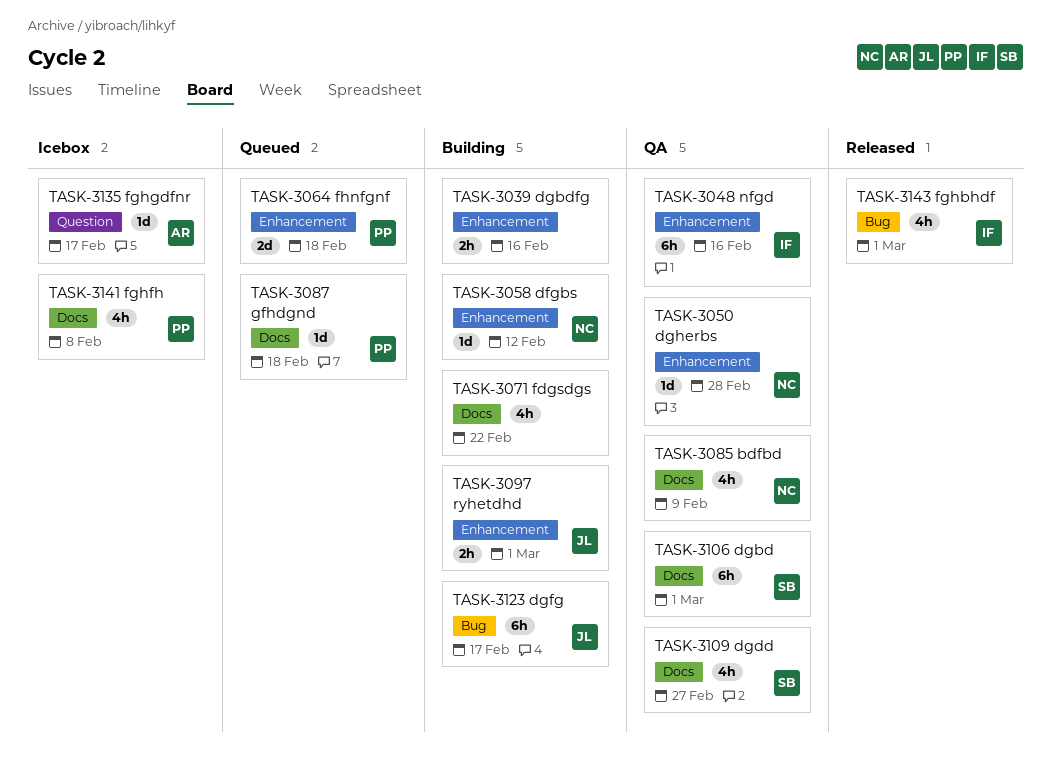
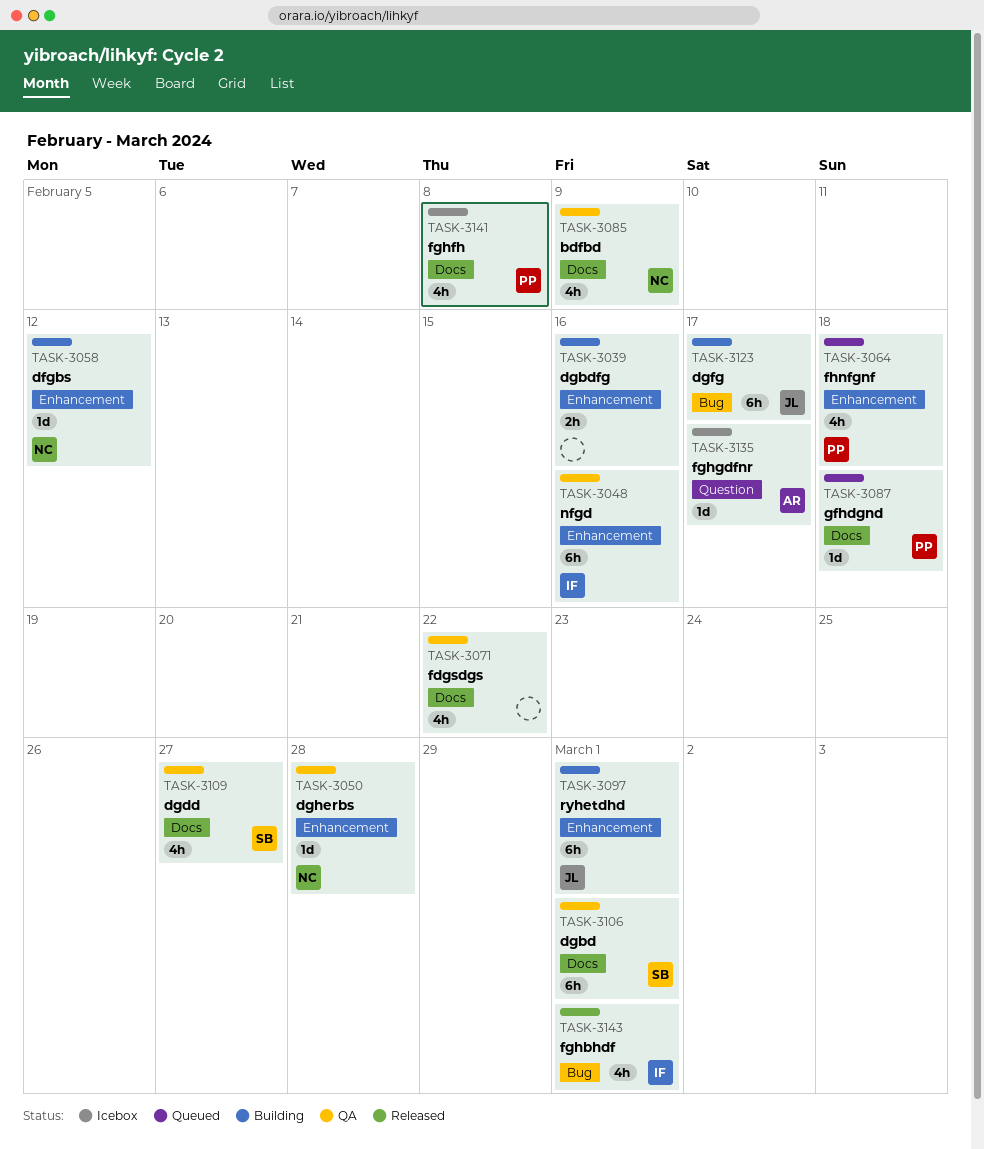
TASK-3064, estimate: 2d -> 4h
TASK-3071, status: Building -> QA
TASK-3097, estimate: 2h -> 6h

